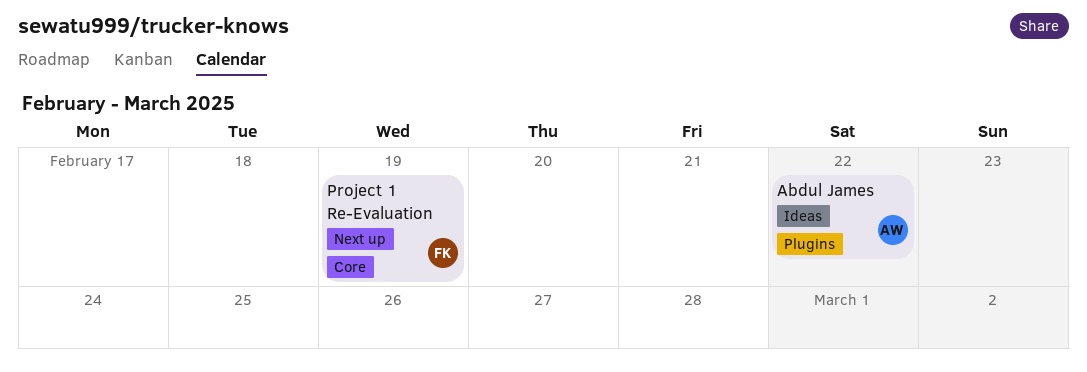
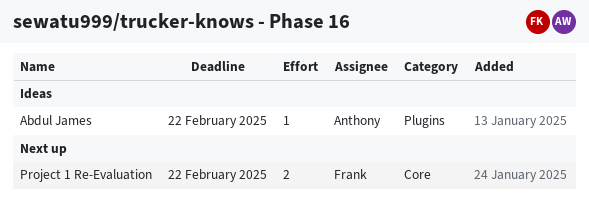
Project 1 Re-Evaluation, due: Feb 19 -> Feb 22

